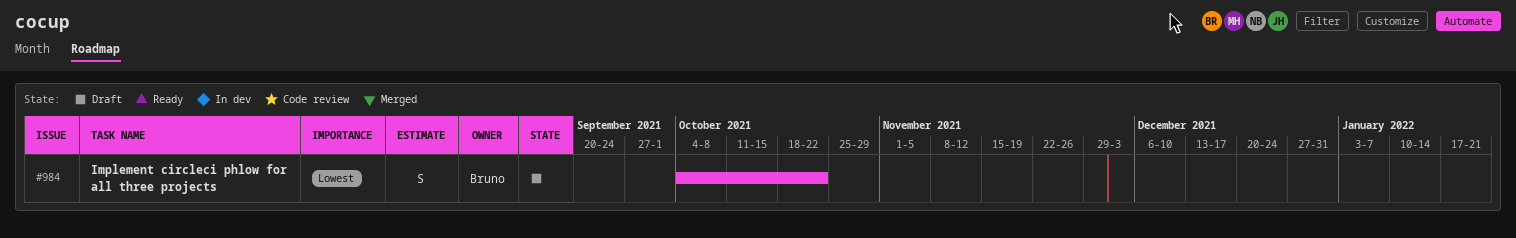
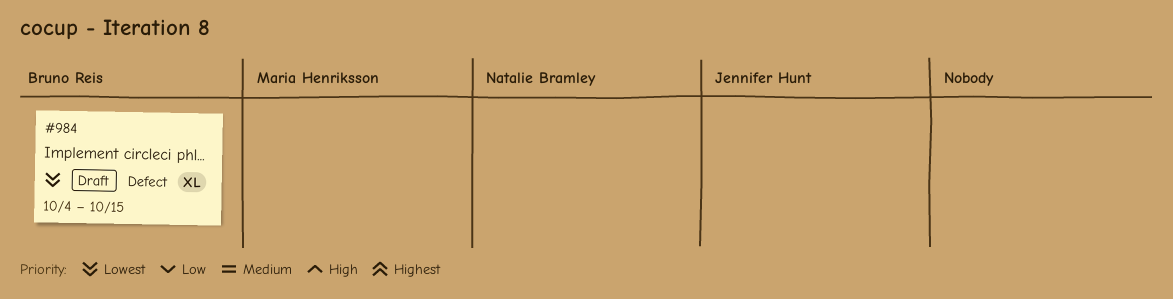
#984, estimate: S -> XL
#984, due: Oct 22 -> Oct 15

